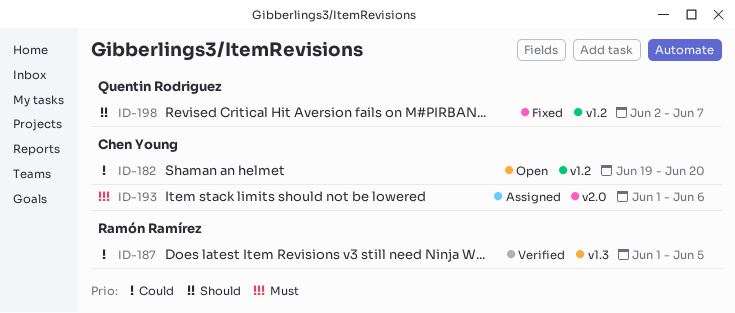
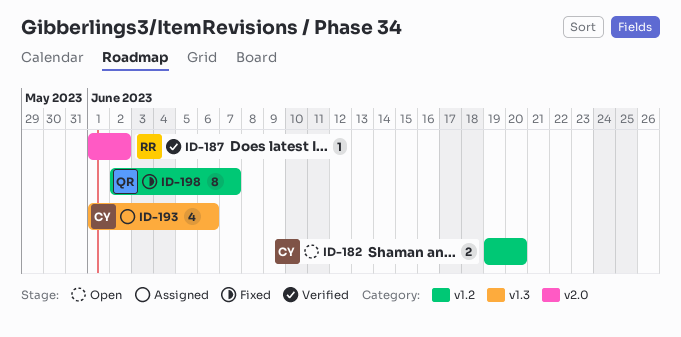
ID-187, label: v1.3 -> v2.0
ID-187, due: Jun 5 -> Jun 2
ID-193, label: v2.0 -> v1.3

